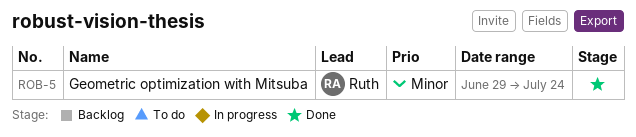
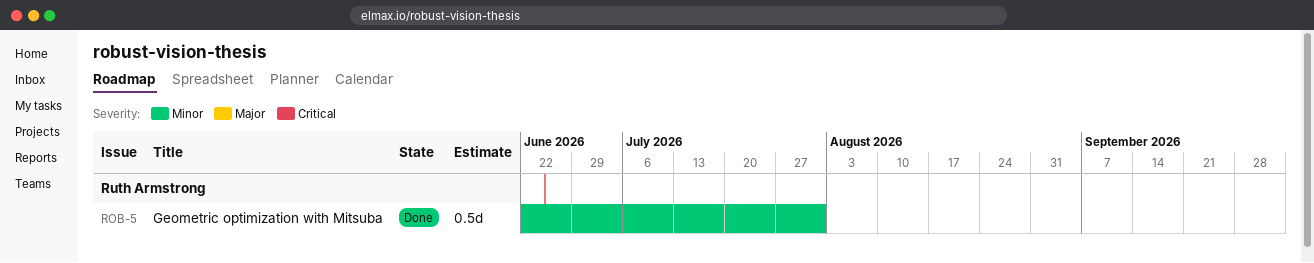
ROB-5, start: Jun 29 -> Jun 22
ROB-5, due: Jul 24 -> Jul 31

